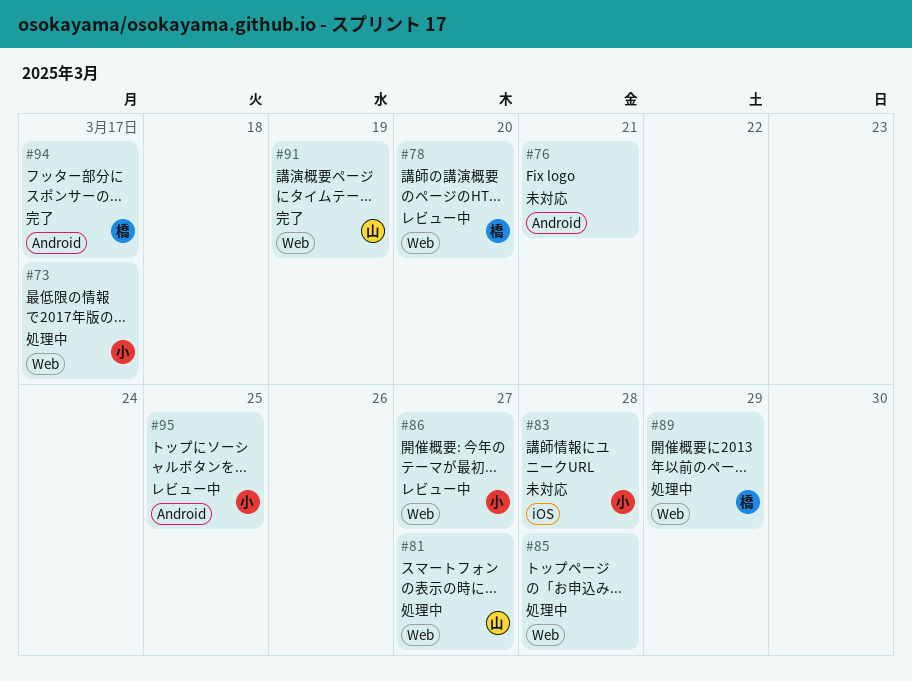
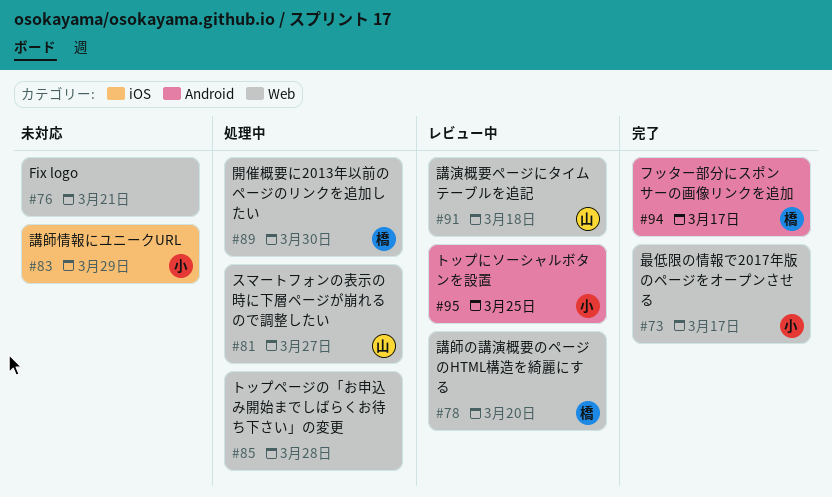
#73, status: 処理中 -> 完了
#76, label: Android -> Web
#83, due: Mar 28 -> Mar 29
#86: present -> none
#89, due: Mar 29 -> Mar 30
#91, status: 完了 -> レビュー中
#91, due: Mar 19 -> Mar 18

